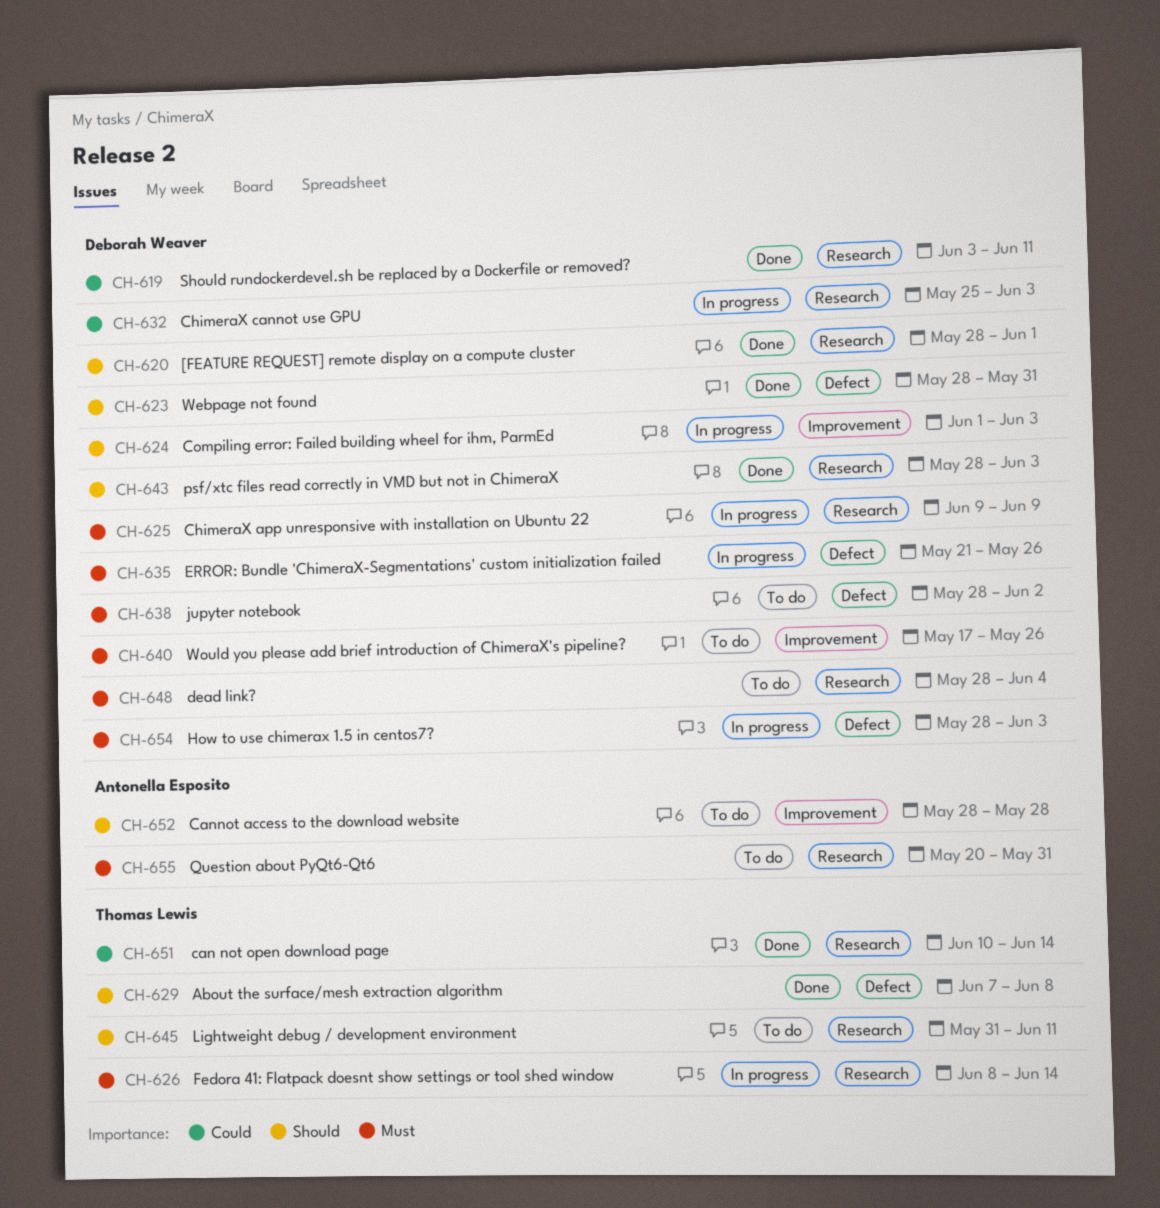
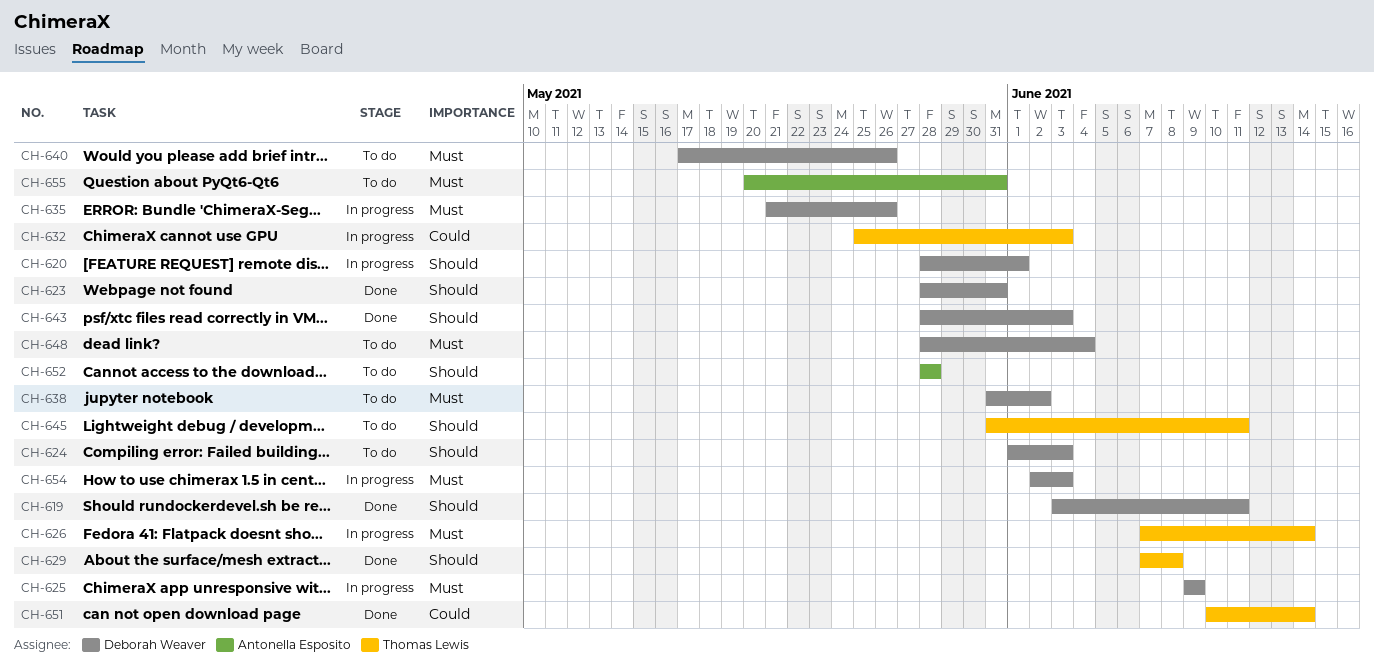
CH-619, priority: Could -> Should
CH-620, status: Done -> In progress
CH-624, status: In progress -> To do
CH-626, start: Jun 8 -> Jun 7
CH-632, owner: Deborah Weaver -> Thomas Lewis
CH-638, start: May 28 -> May 31
CH-654, start: May 28 -> Jun 2

